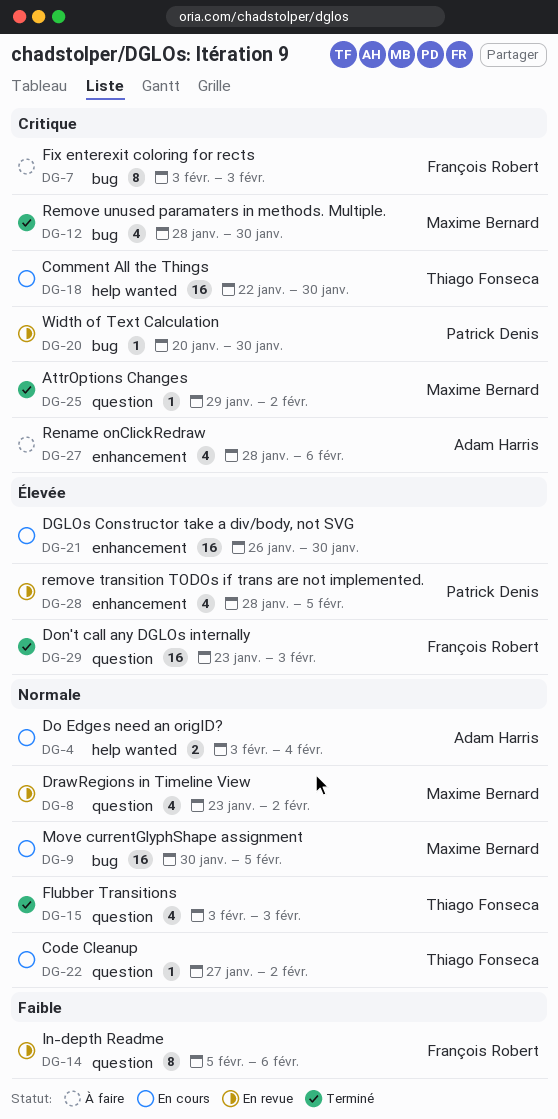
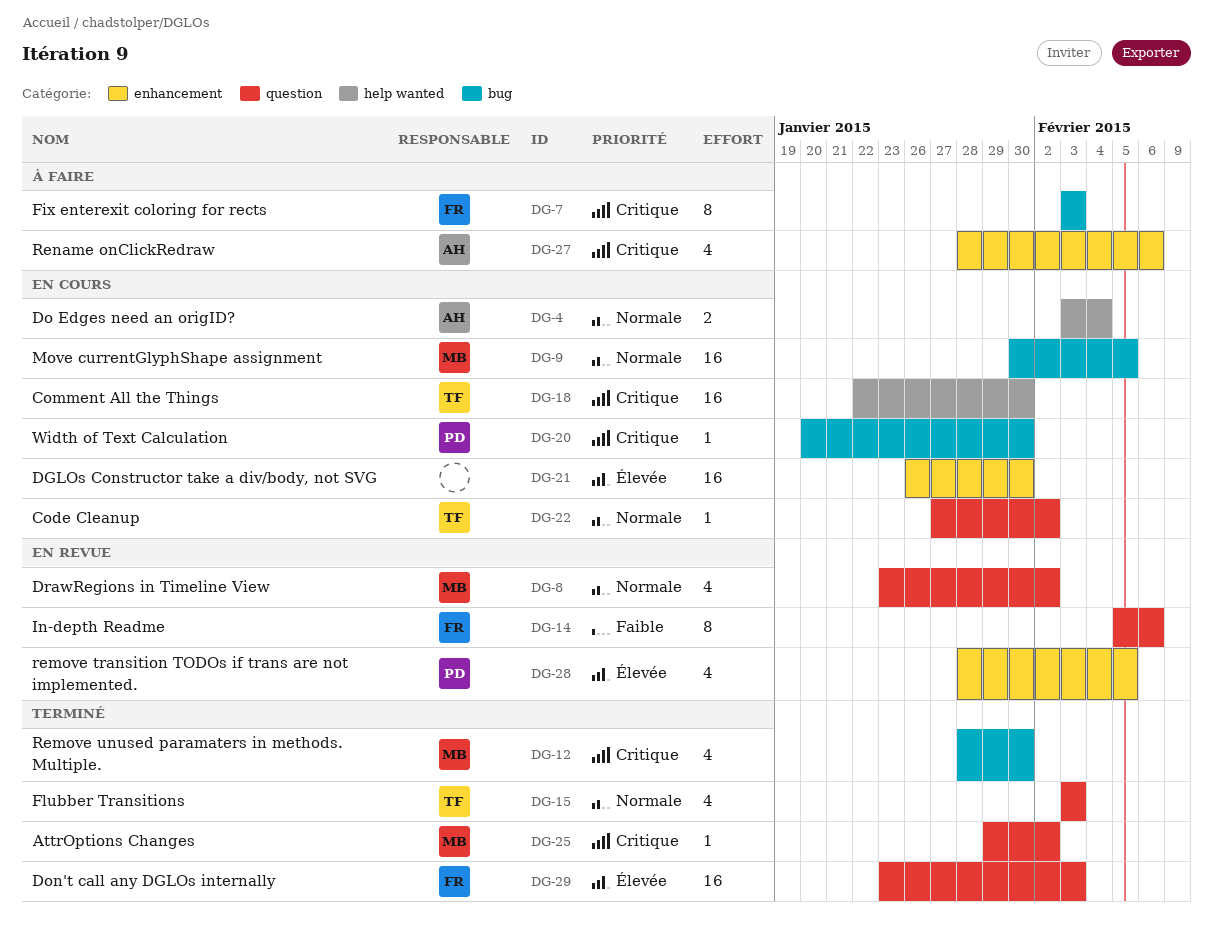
DG-20, status: En revue -> En cours

